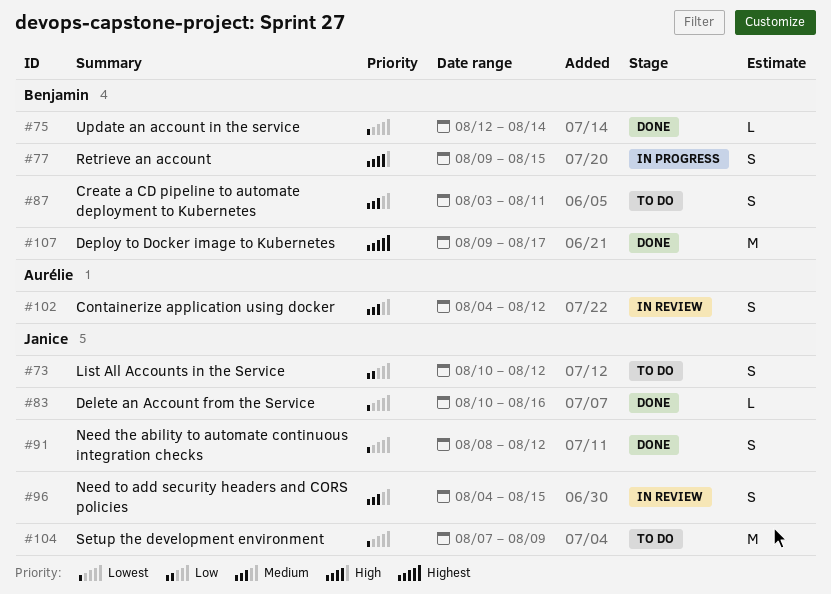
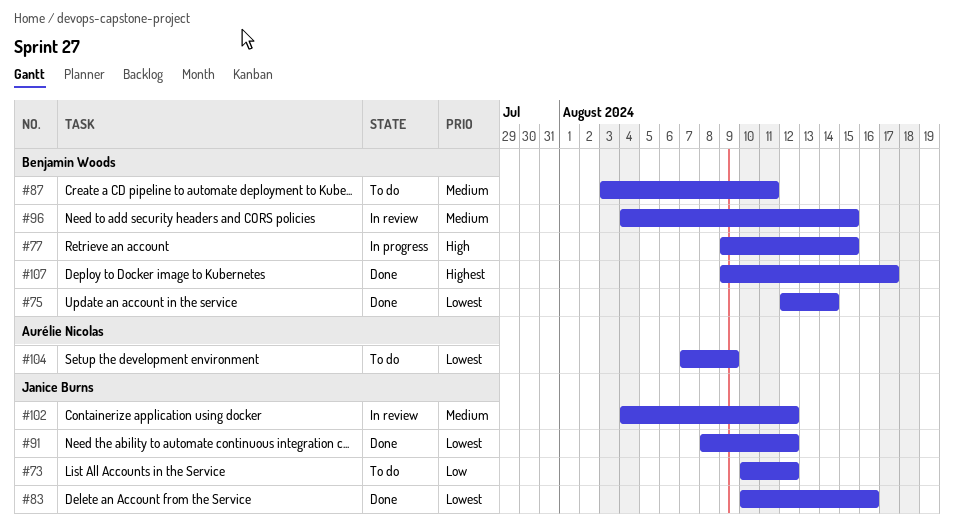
#96, owner: Janice Burns -> Benjamin Woods
#102, owner: Aurélie Nicolas -> Janice Burns
#104, owner: Janice Burns -> Aurélie Nicolas

